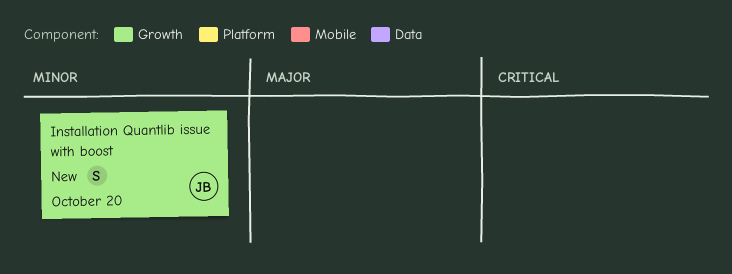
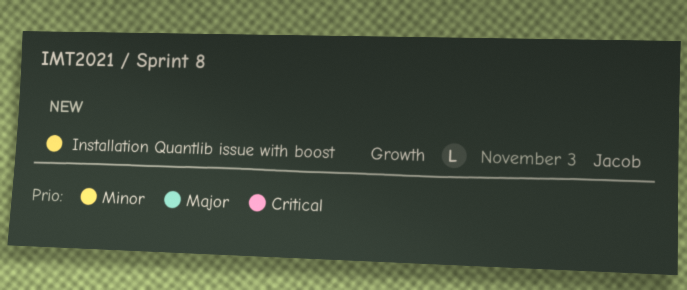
Installation Quantlib issue with boost, estimate: S -> L
Installation Quantlib issue with boost, due: Oct 20 -> Nov 3

